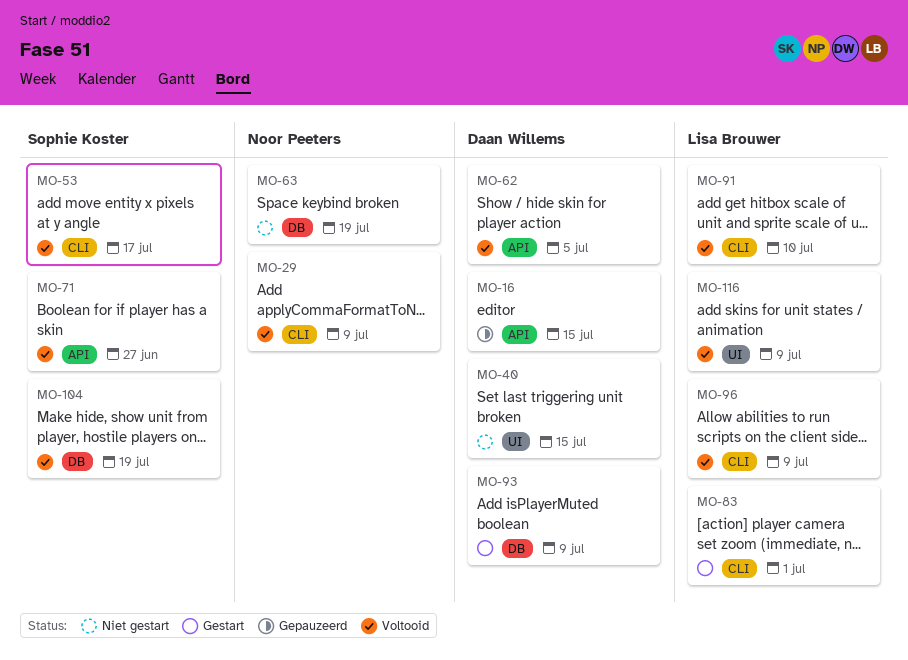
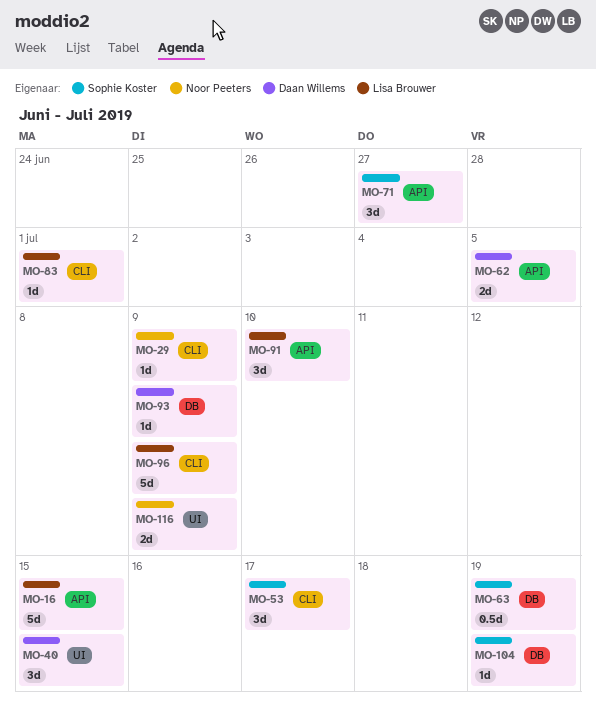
MO-16, owner: Daan Willems -> Lisa Brouwer
MO-63, owner: Noor Peeters -> Sophie Koster
MO-91, label: CLI -> API
MO-116, owner: Lisa Brouwer -> Noor Peeters

